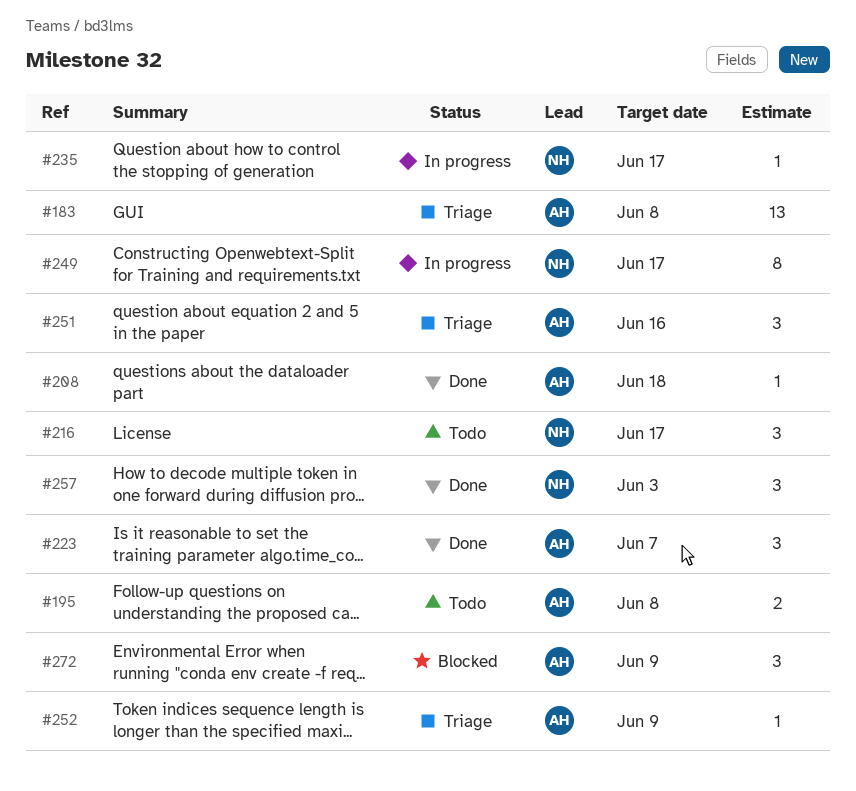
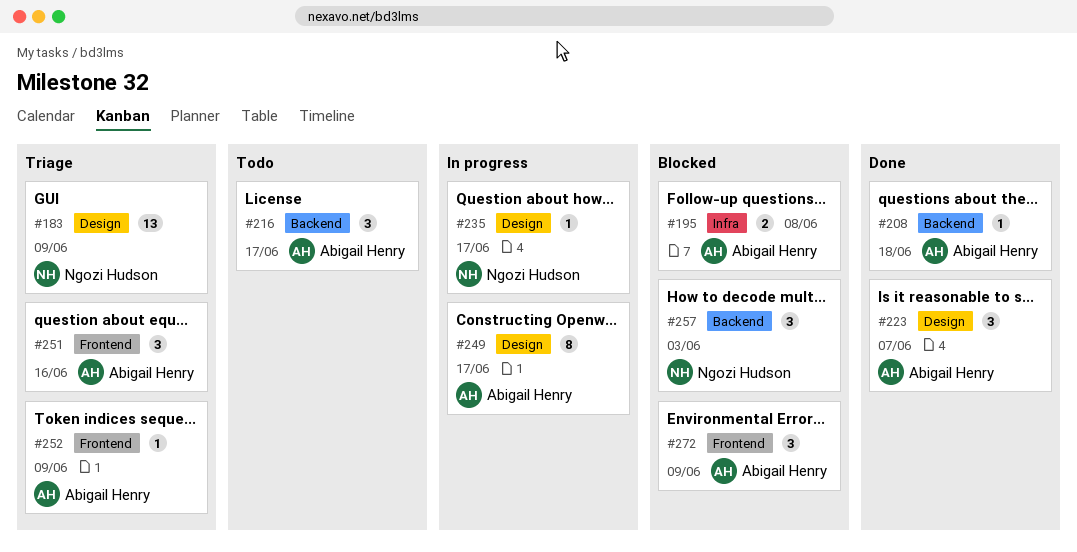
#183, owner: Abigail Henry -> Ngozi Hudson
#183, due: Jun 8 -> Jun 9
#195, status: Todo -> Blocked
#216, owner: Ngozi Hudson -> Abigail Henry
#249, owner: Ngozi Hudson -> Abigail Henry
#257, status: Done -> Blocked

